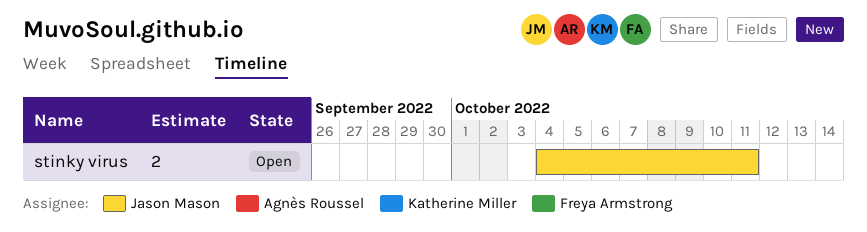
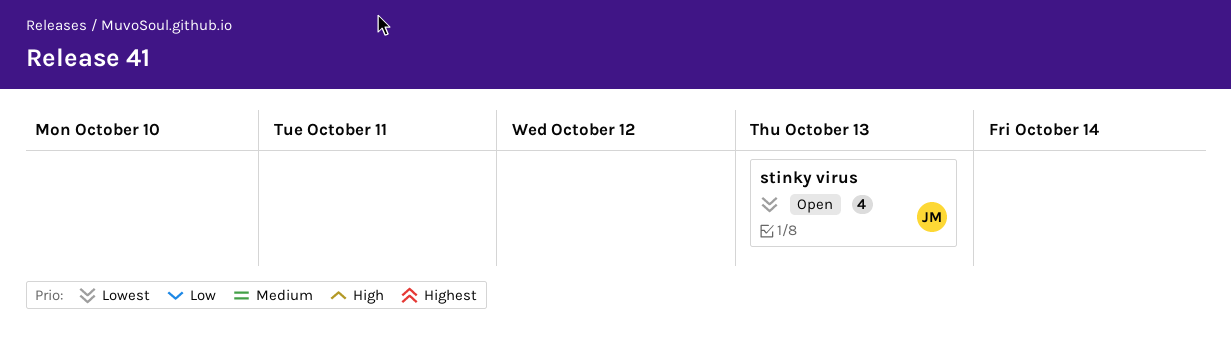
stinky virus, estimate: 2 -> 4
stinky virus, due: Oct 11 -> Oct 13

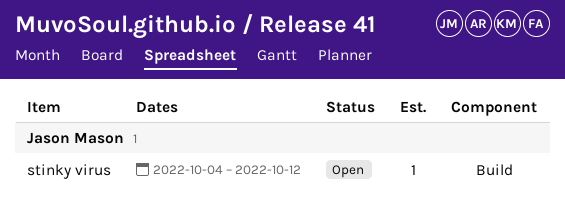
stinky virus, estimate: 4 -> 1
stinky virus, due: Oct 13 -> Oct 12

